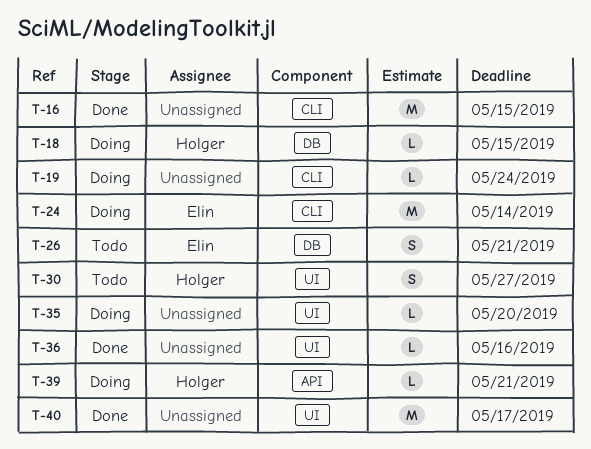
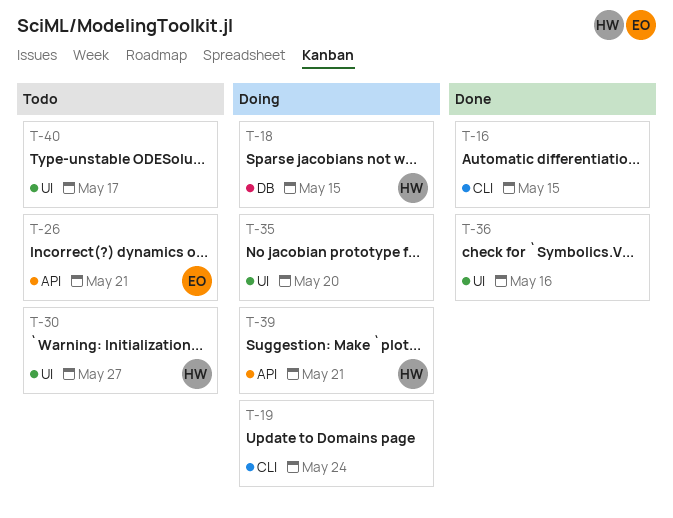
T-24: present -> none
T-26, label: DB -> API
T-40, status: Done -> Todo

